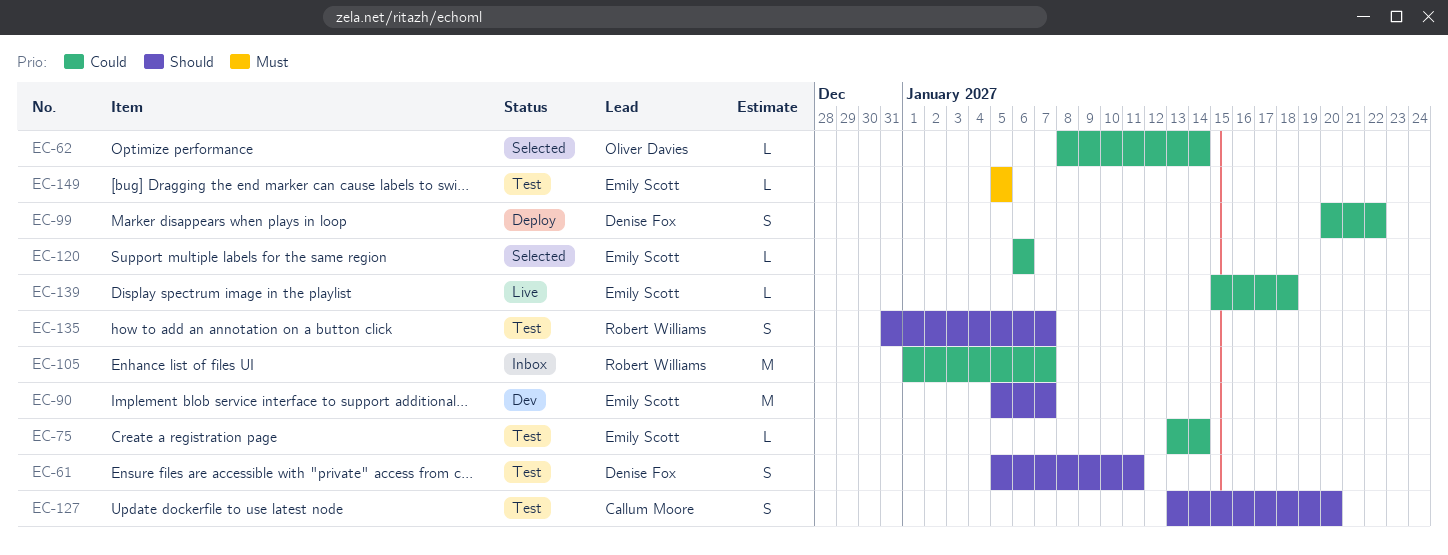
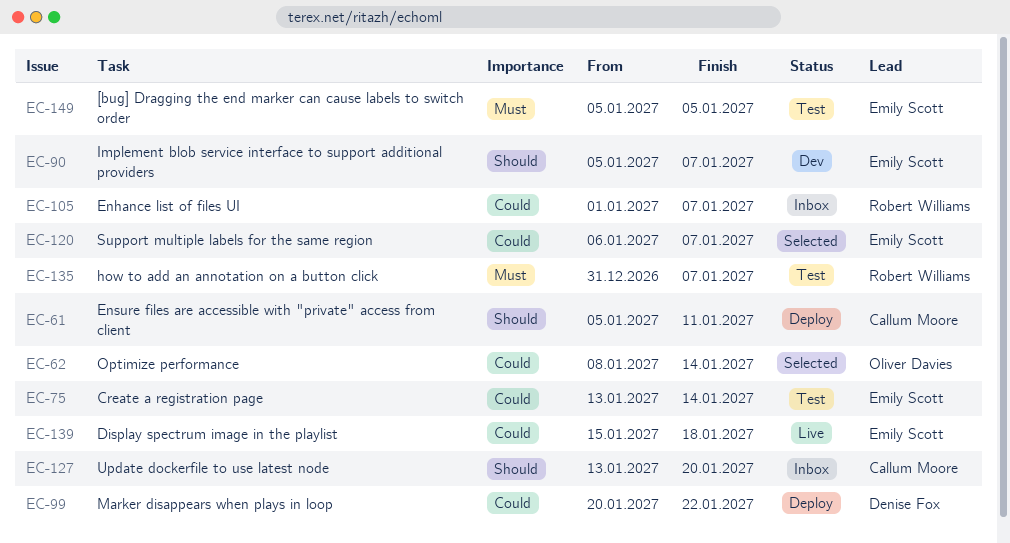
EC-61, status: Test -> Deploy
EC-61, owner: Denise Fox -> Callum Moore
EC-120, due: Jan 6 -> Jan 7
EC-127, status: Test -> Inbox
EC-135, priority: Should -> Must

